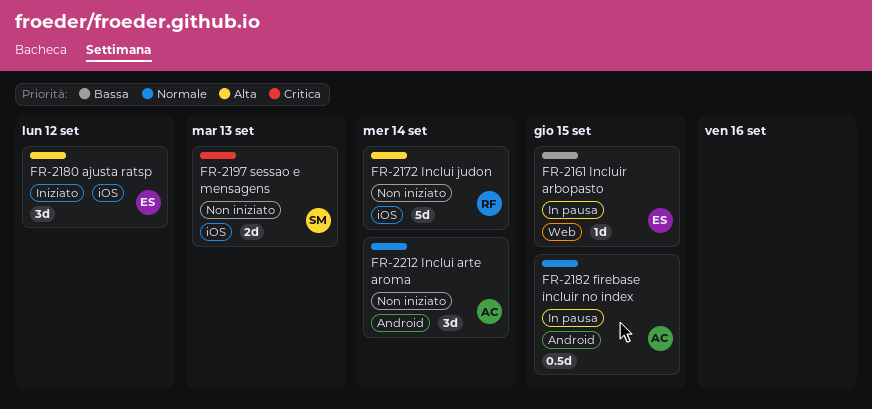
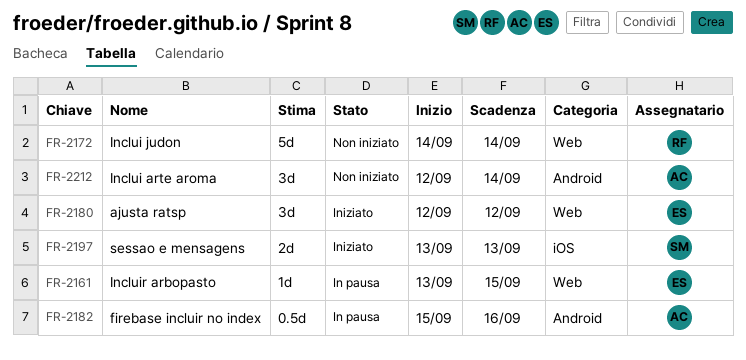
FR-2172, label: iOS -> Web
FR-2180, label: iOS -> Web
FR-2182, due: Sep 15 -> Sep 16
FR-2197, status: Non iniziato -> Iniziato

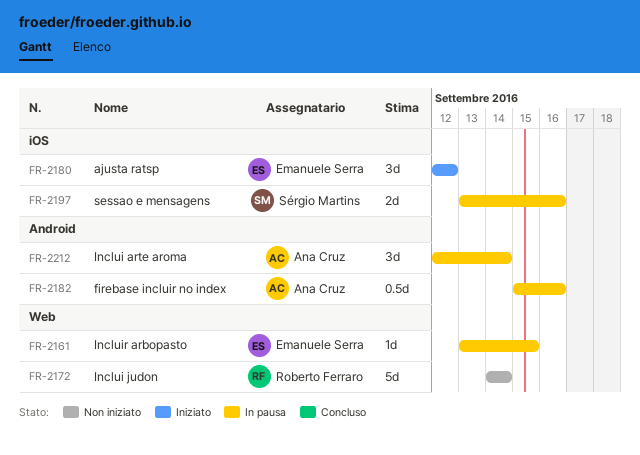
FR-2180, label: Web -> iOS
FR-2197, status: Iniziato -> In pausa
FR-2197, due: Sep 13 -> Sep 16
FR-2212, status: Non iniziato -> In pausa

